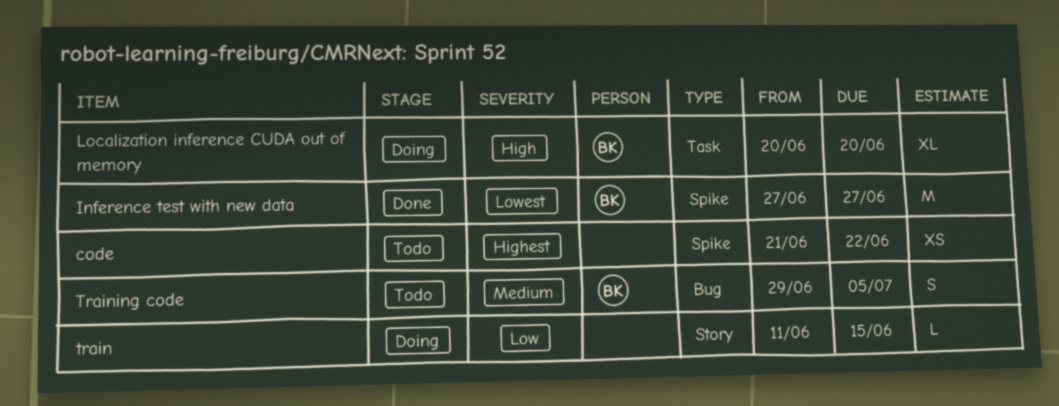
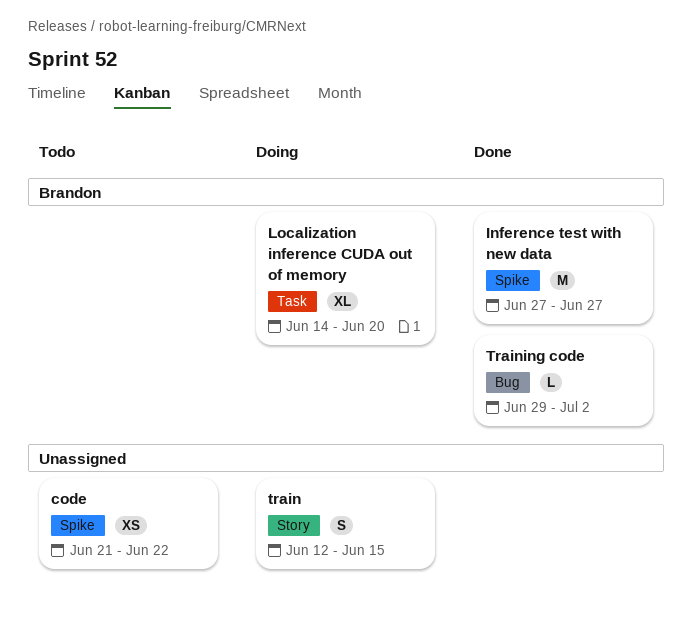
Localization inference CUDA out of memory, start: Jun 20 -> Jun 14
train, estimate: L -> S
train, start: Jun 11 -> Jun 12
Training code, status: Todo -> Done
Training code, estimate: S -> L
Training code, due: Jul 5 -> Jul 2

